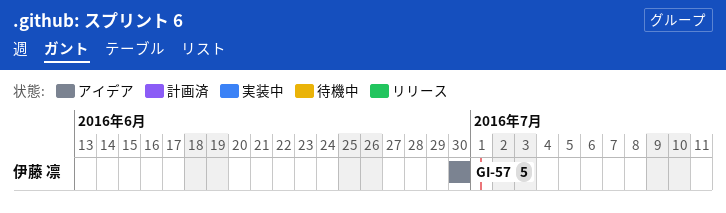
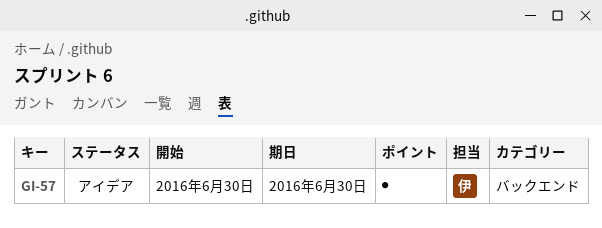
GI-57, estimate: 5 -> 1

